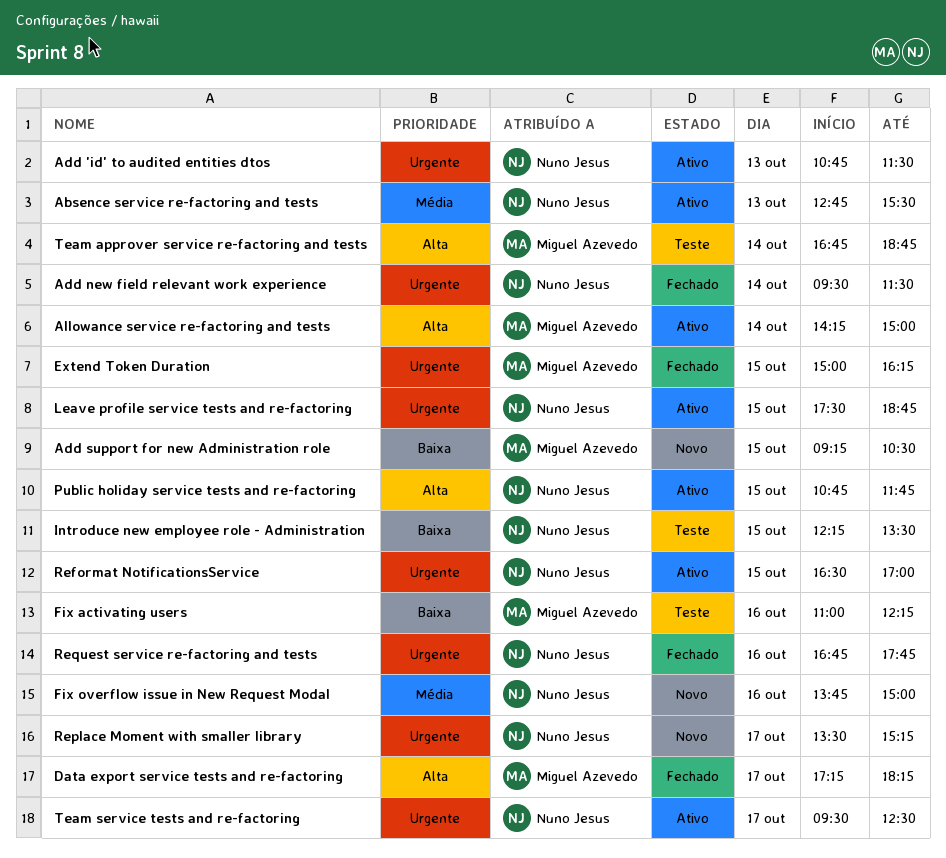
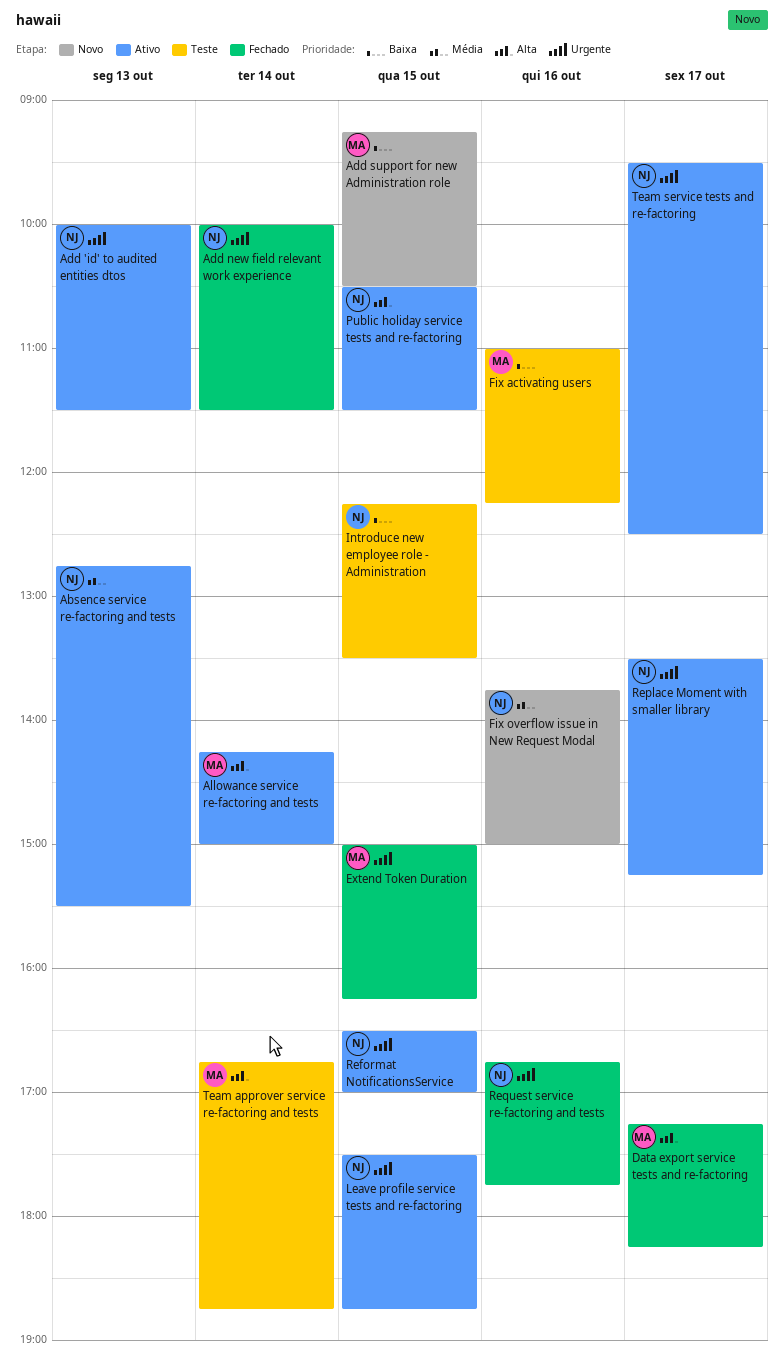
Add 'id' to audited entities dtos, begins: 10:45 -> 10:00
Add new field relevant work experience, begins: 09:30 -> 10:00
Public holiday service tests and re-factoring, begins: 10:45 -> 10:30
Public holiday service tests and re-factoring, ends: 11:45 -> 11:30
Replace Moment with smaller library, status: Novo -> Ativo

